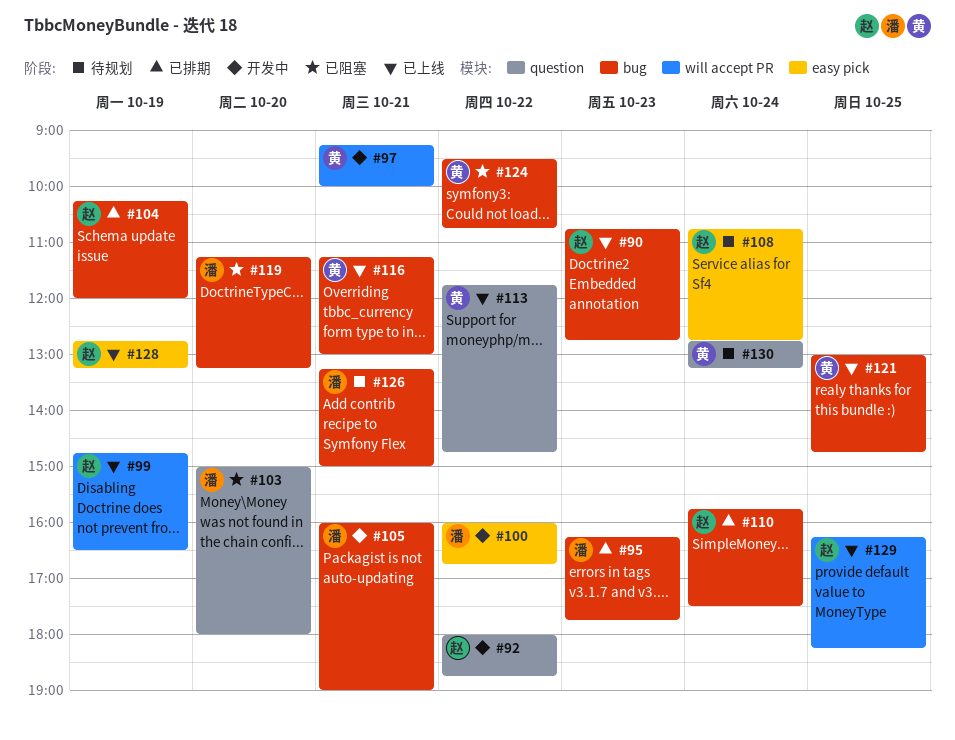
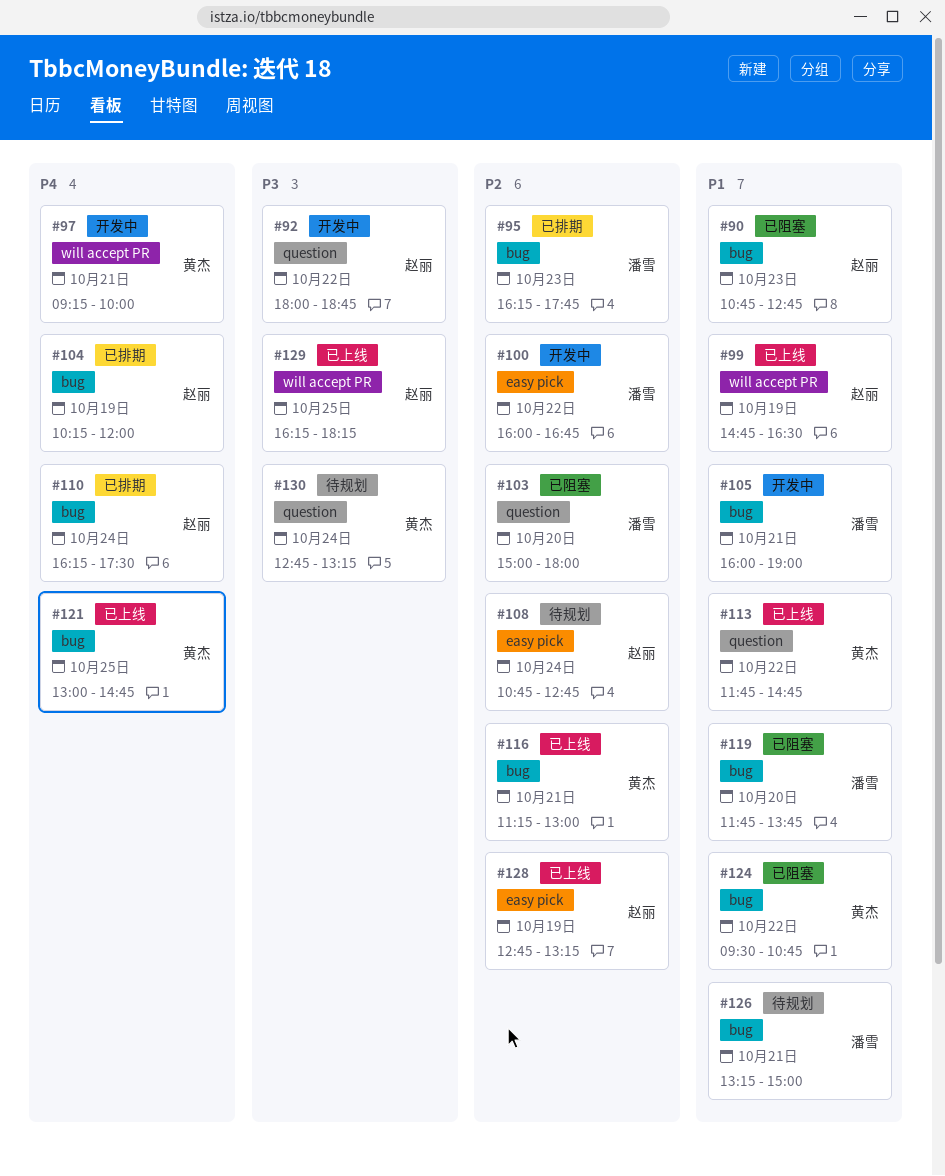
#90, status: 已上线 -> 已阻塞
#110, begins: 15:45 -> 16:15
#119, begins: 11:15 -> 11:45
#119, ends: 13:15 -> 13:45

